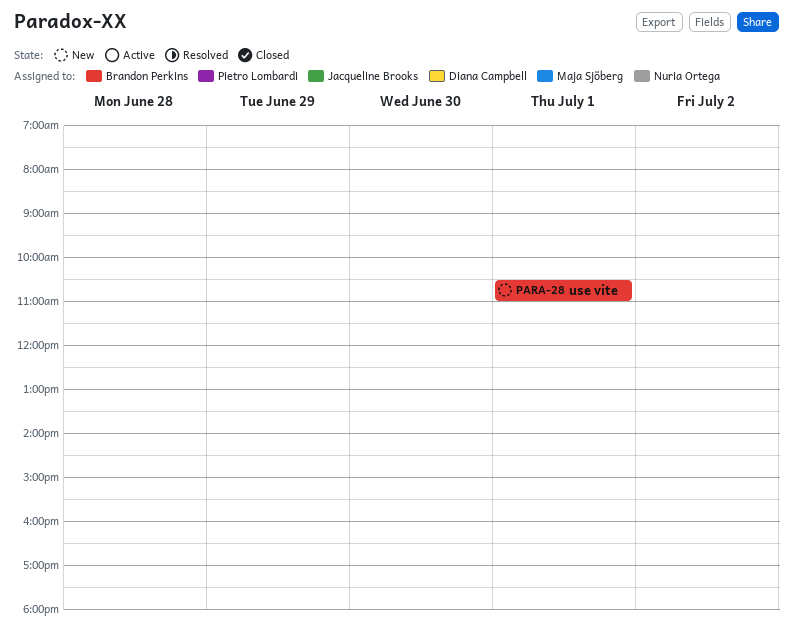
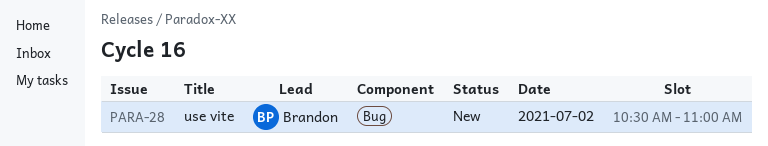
PARA-28, day: Jul 1 -> Jul 2

